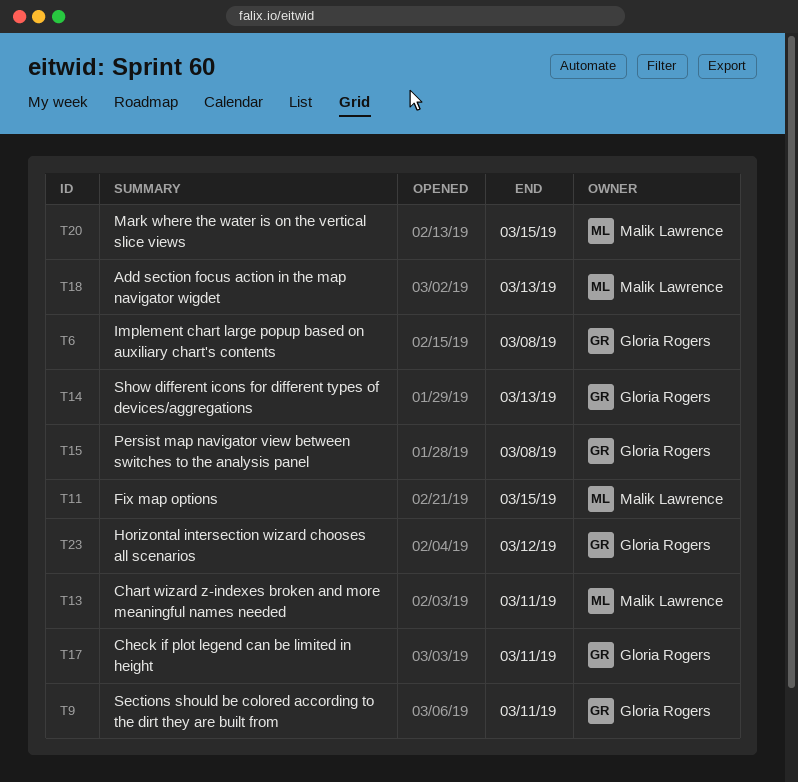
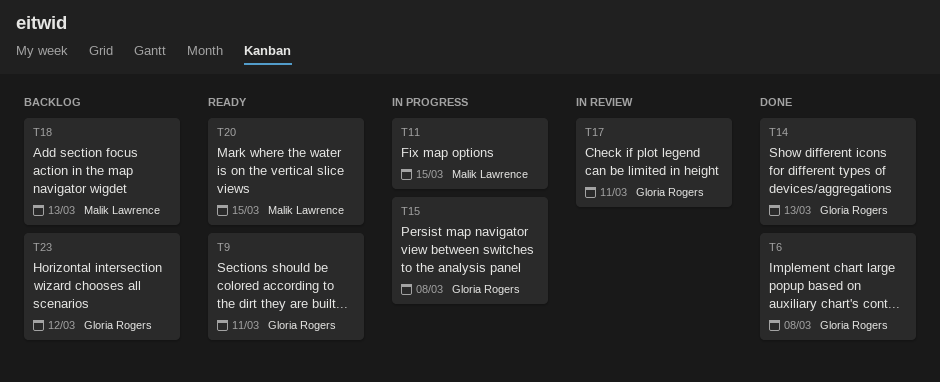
T13: present -> none

